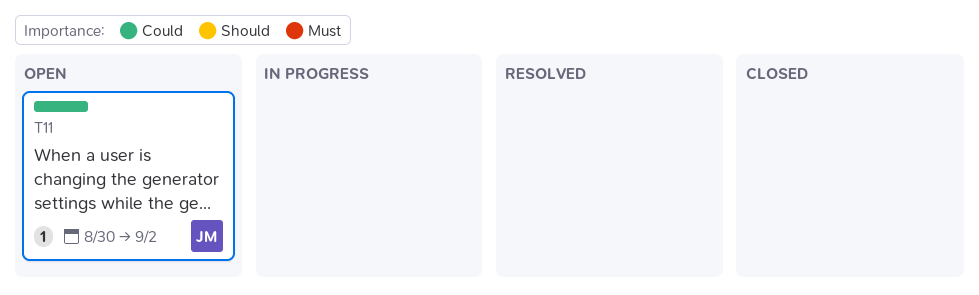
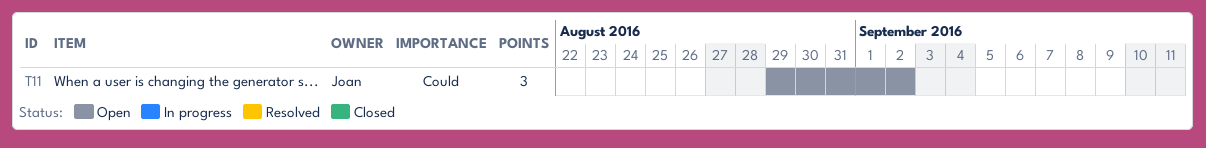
T11, estimate: 1 -> 3
T11, start: Aug 30 -> Aug 29

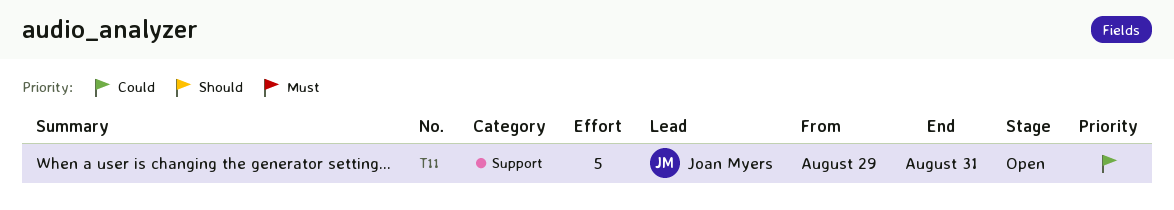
T11, estimate: 3 -> 5
T11, due: Sep 2 -> Aug 31

